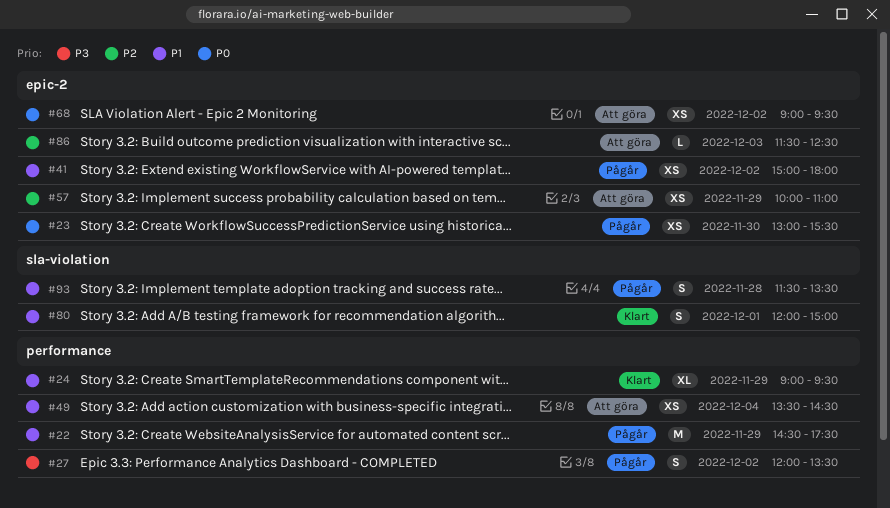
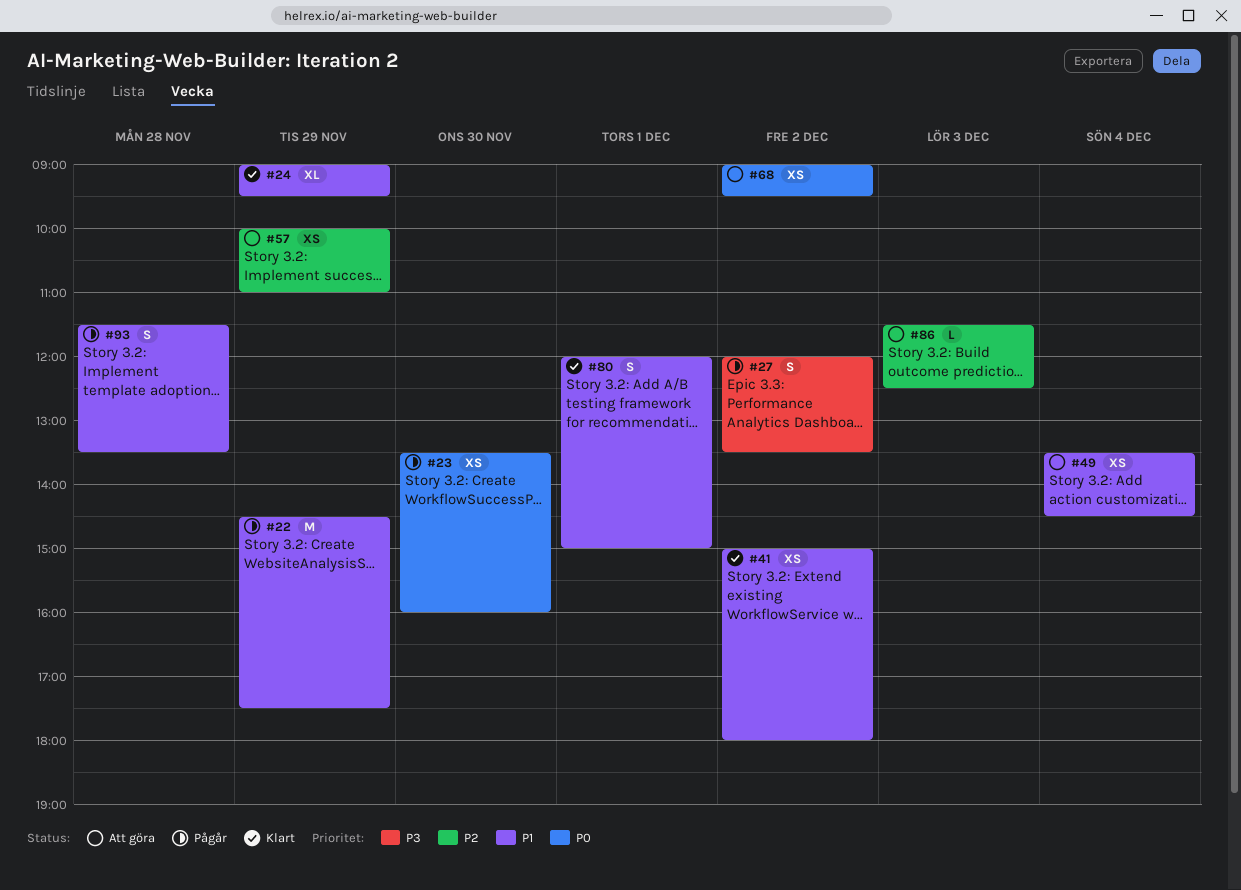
#23, begins: 13:00 -> 13:30
#23, ends: 15:30 -> 16:00
#41, status: Pågår -> Klart

